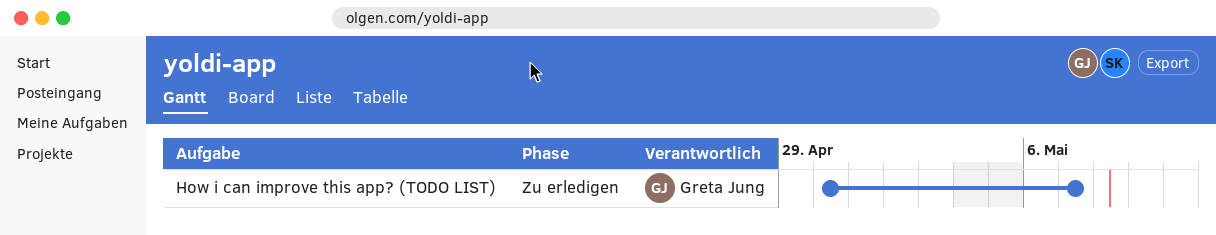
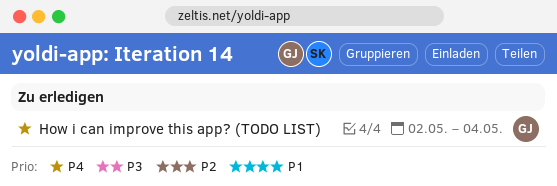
How i can improve this app? (TODO LIST), start: Apr 30 -> May 2
How i can improve this app? (TODO LIST), due: May 7 -> May 4

